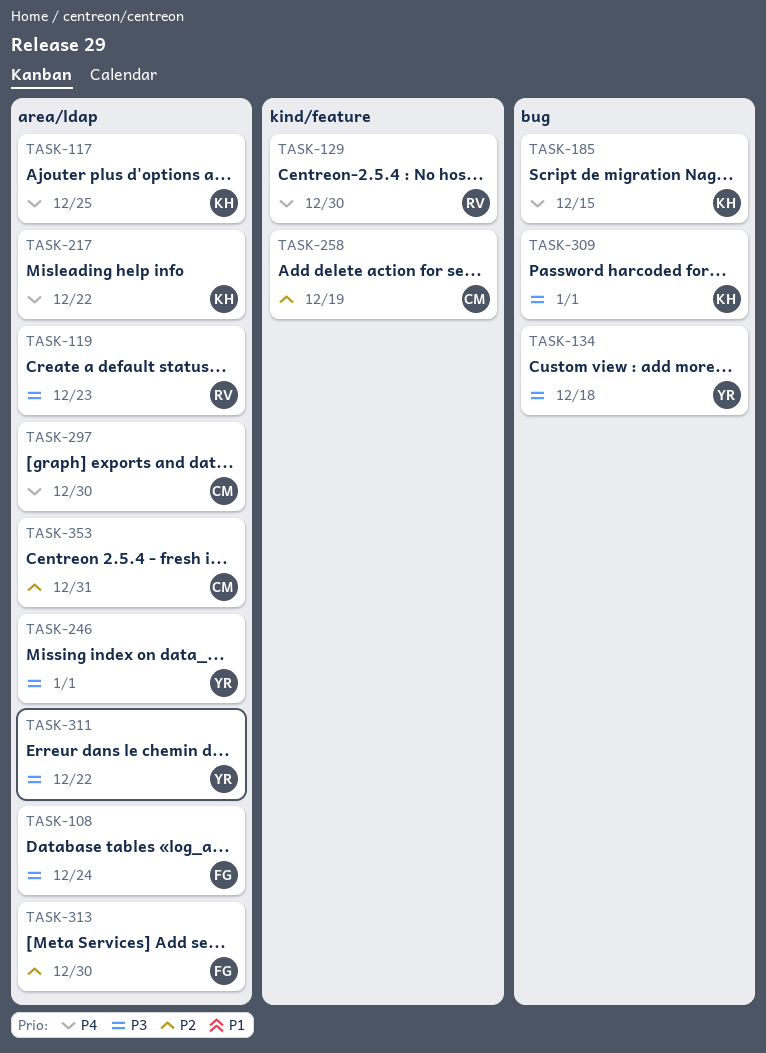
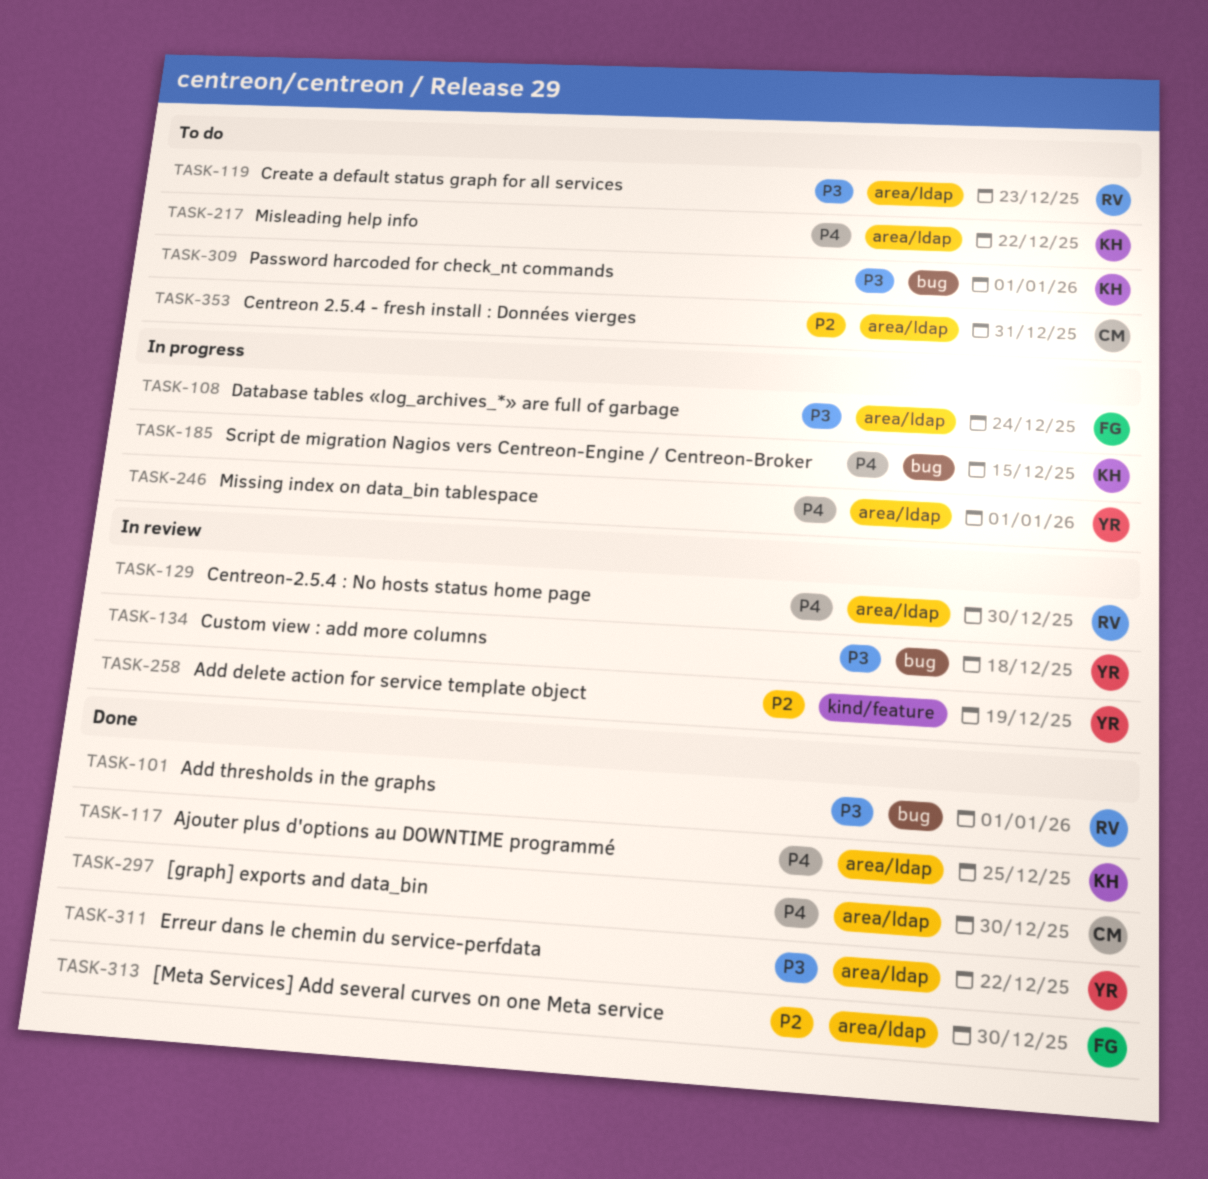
TASK-101: none -> present
TASK-129, label: kind/feature -> area/ldap
TASK-246, priority: P3 -> P4
TASK-258, owner: CM -> YR

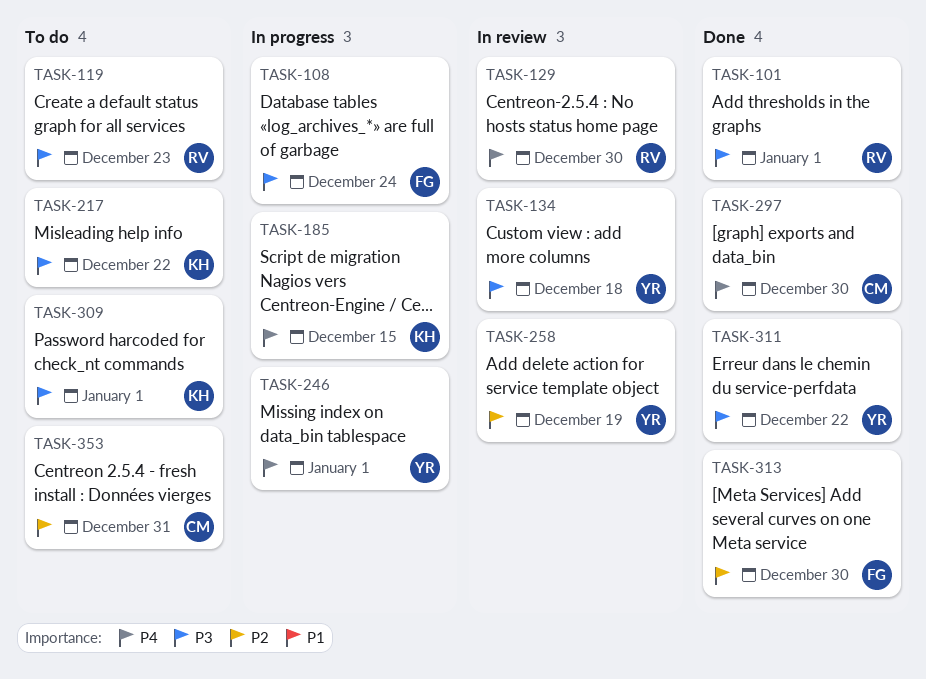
TASK-117: present -> none
TASK-217, priority: P4 -> P3

